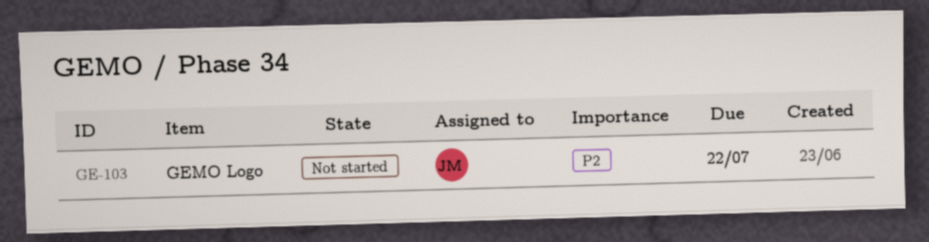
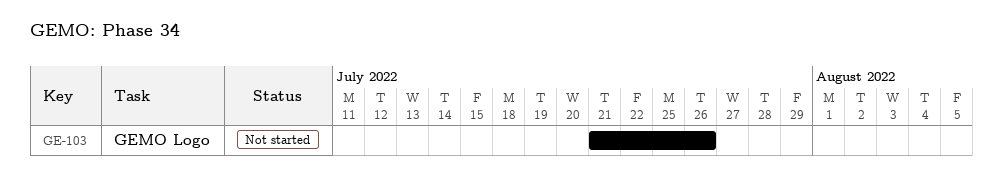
GE-103, due: Jul 22 -> Jul 26

